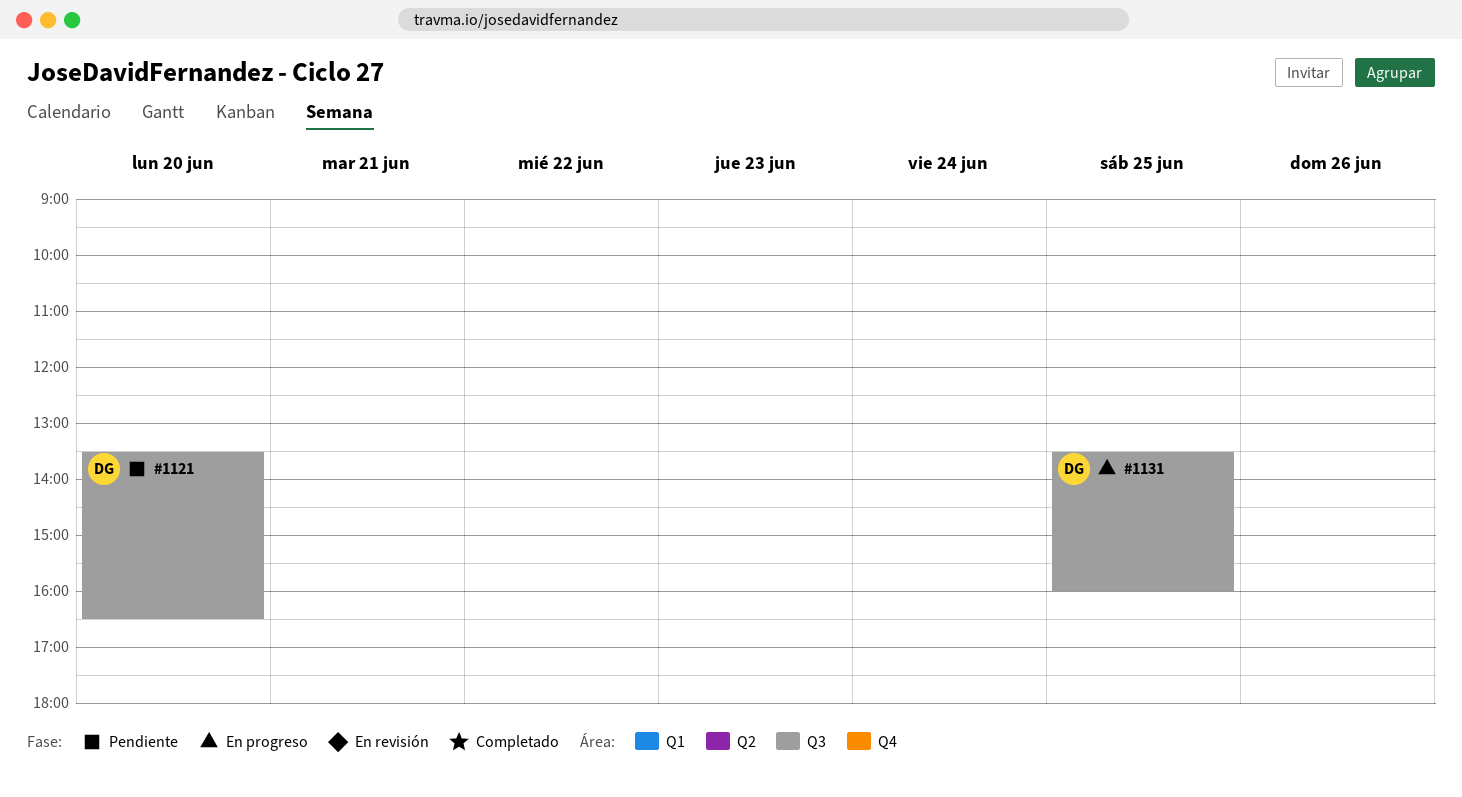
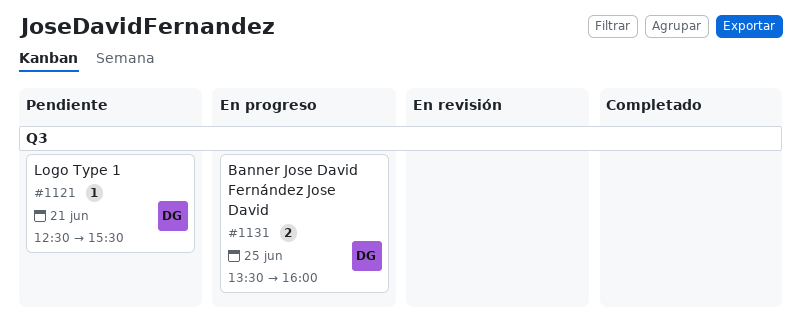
#1121, day: Jun 20 -> Jun 21
#1121, begins: 13:30 -> 12:30
#1121, ends: 16:30 -> 15:30

